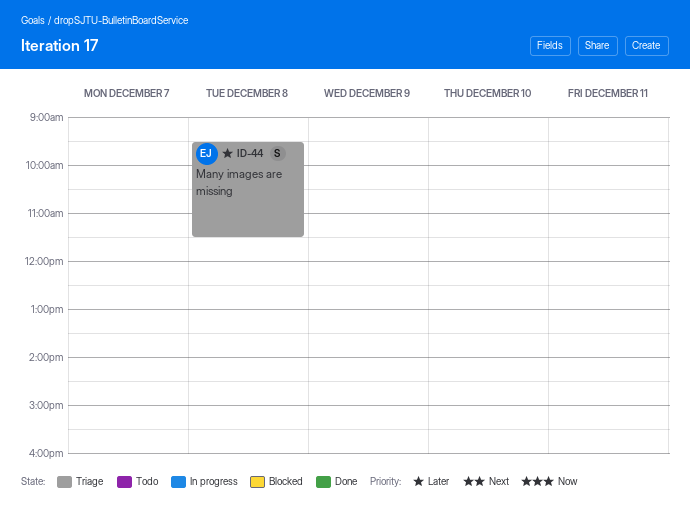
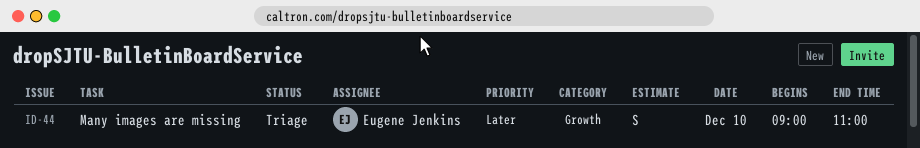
ID-44, day: Dec 8 -> Dec 10
ID-44, begins: 09:30 -> 09:00
ID-44, ends: 11:30 -> 11:00

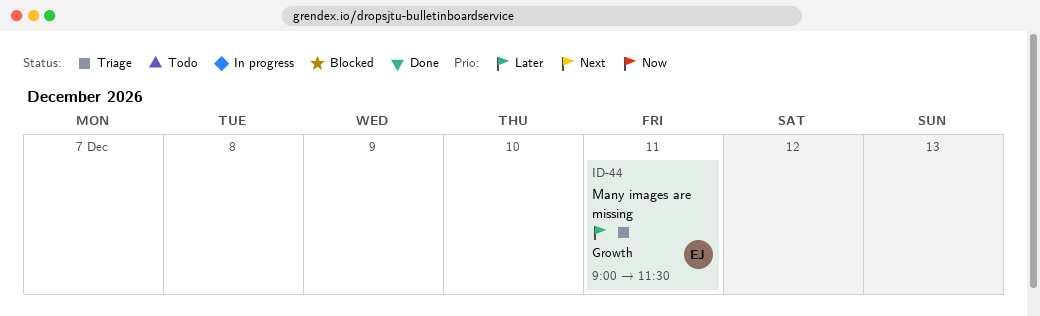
ID-44, day: Dec 10 -> Dec 11
ID-44, ends: 11:00 -> 11:30

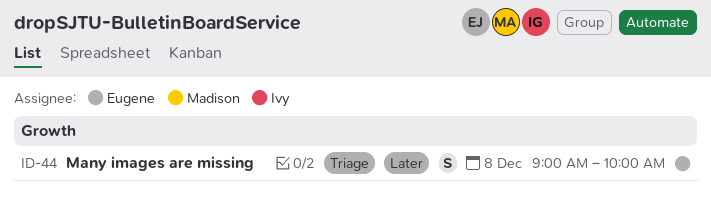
ID-44, day: Dec 11 -> Dec 8
ID-44, ends: 11:30 -> 10:00

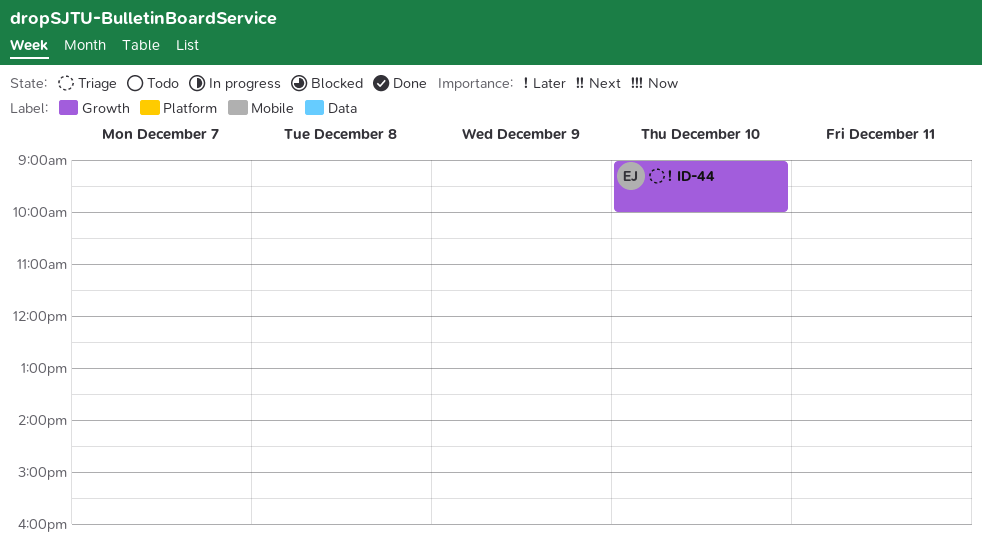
ID-44, day: Dec 8 -> Dec 10

